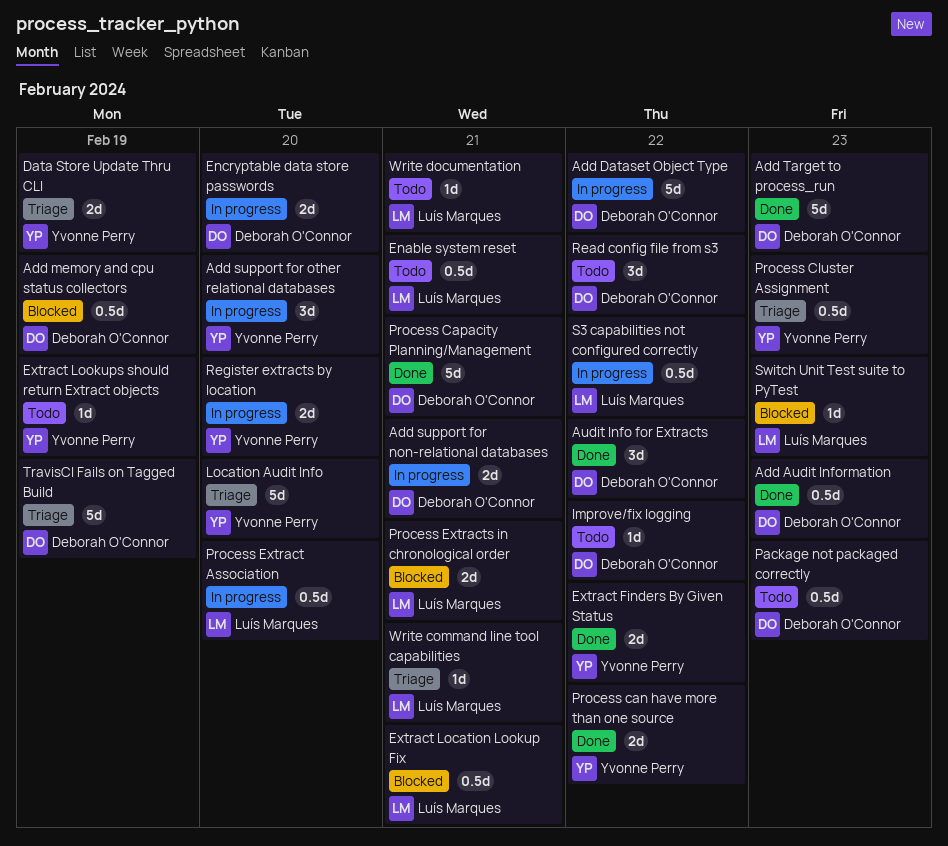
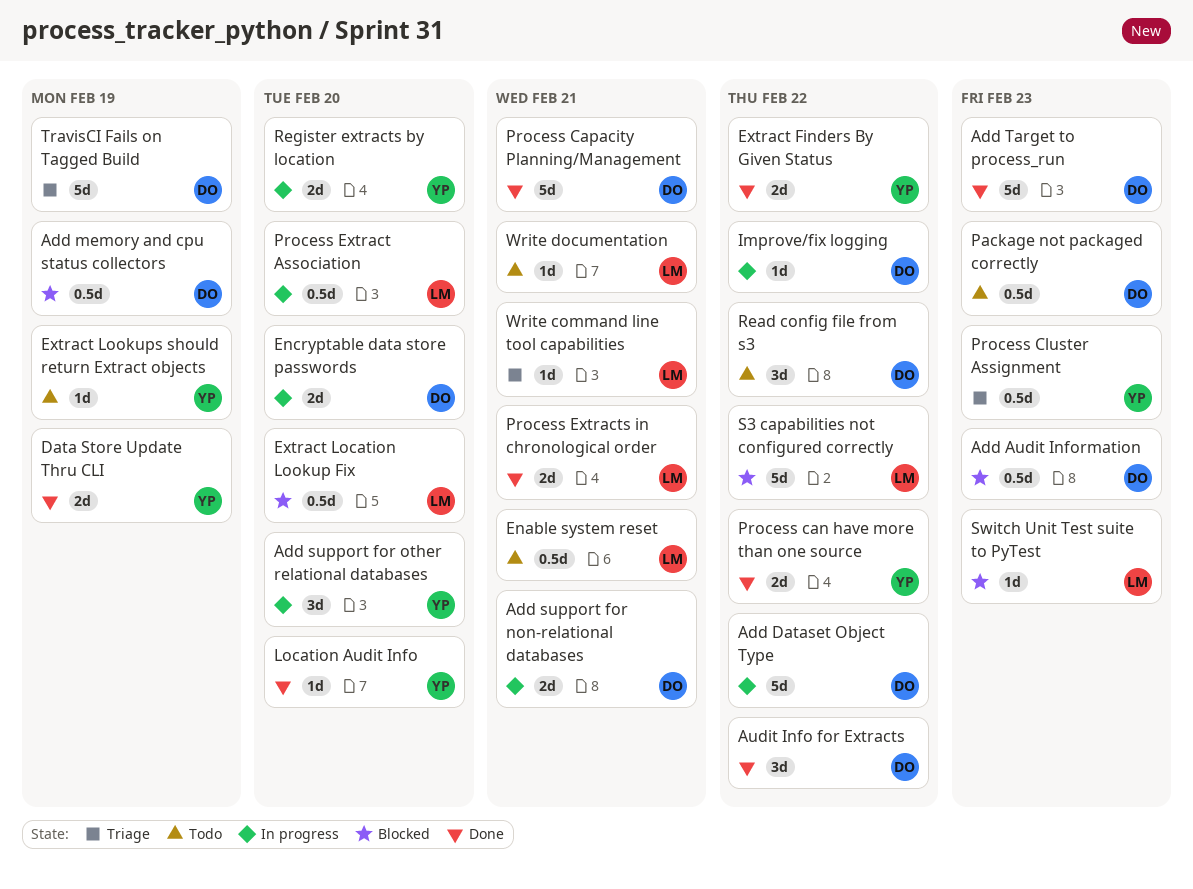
Add Audit Information, status: Done -> Blocked
Data Store Update Thru CLI, status: Triage -> Done
Extract Location Lookup Fix, due: Feb 21 -> Feb 20
Improve/fix logging, status: Todo -> In progress
Location Audit Info, status: Triage -> Done
Location Audit Info, estimate: 5d -> 1d
Process Extracts in chronological order, status: Blocked -> Done
S3 capabilities not configured correctly, status: In progress -> Blocked
S3 capabilities not configured correctly, estimate: 0.5d -> 5d

